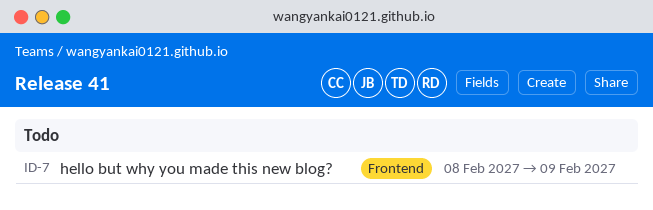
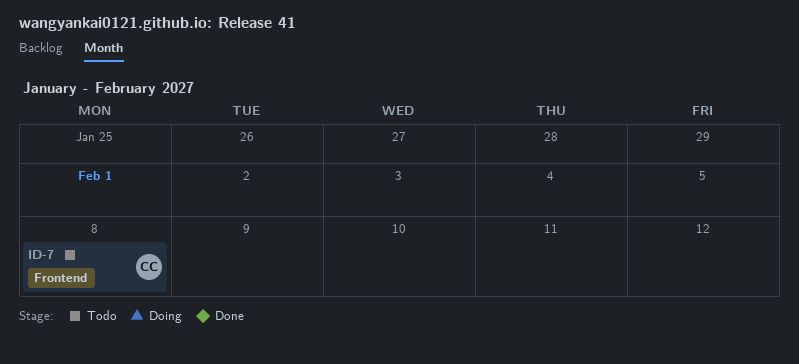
ID-7, due: Feb 9 -> Feb 8

